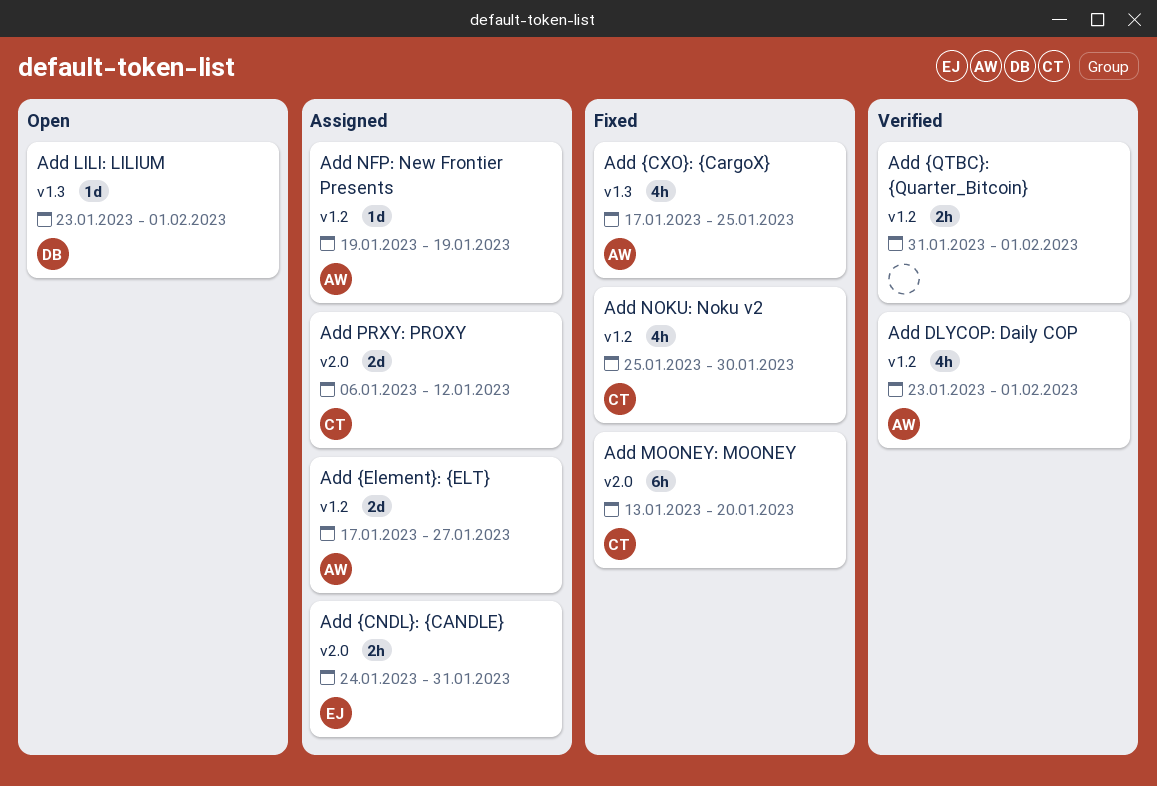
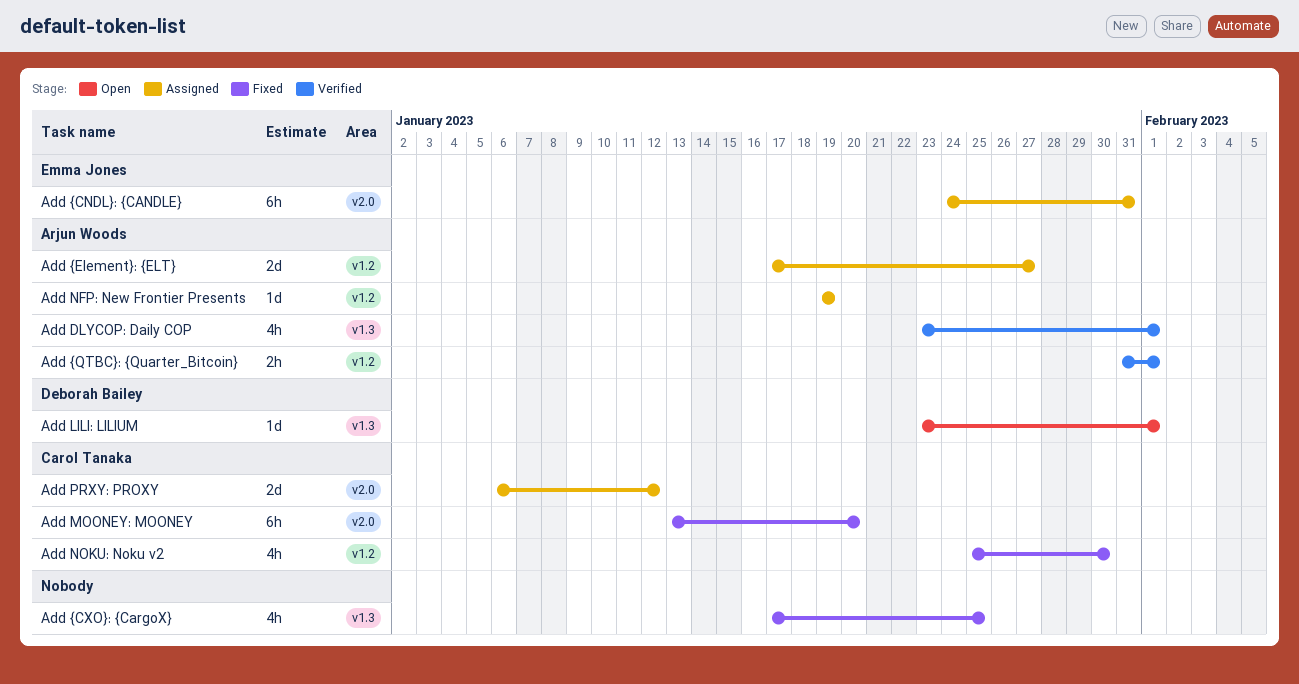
Add DLYCOP: Daily COP, label: v1.2 -> v1.3
Add {CNDL}: {CANDLE}, estimate: 2h -> 6h
Add {CXO}: {CargoX}, owner: Arjun Woods -> none
Add {QTBC}: {Quarter_Bitcoin}, owner: none -> Arjun Woods

